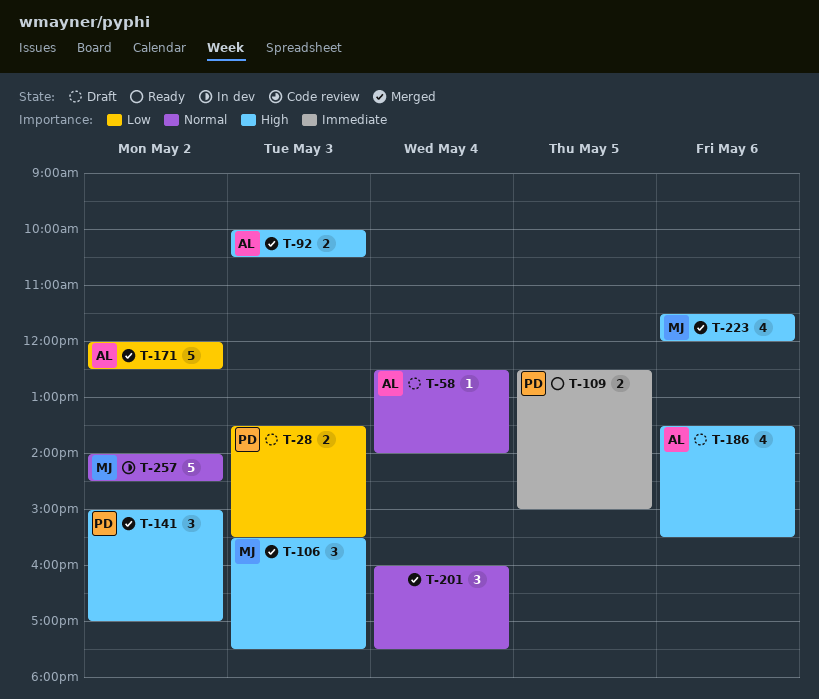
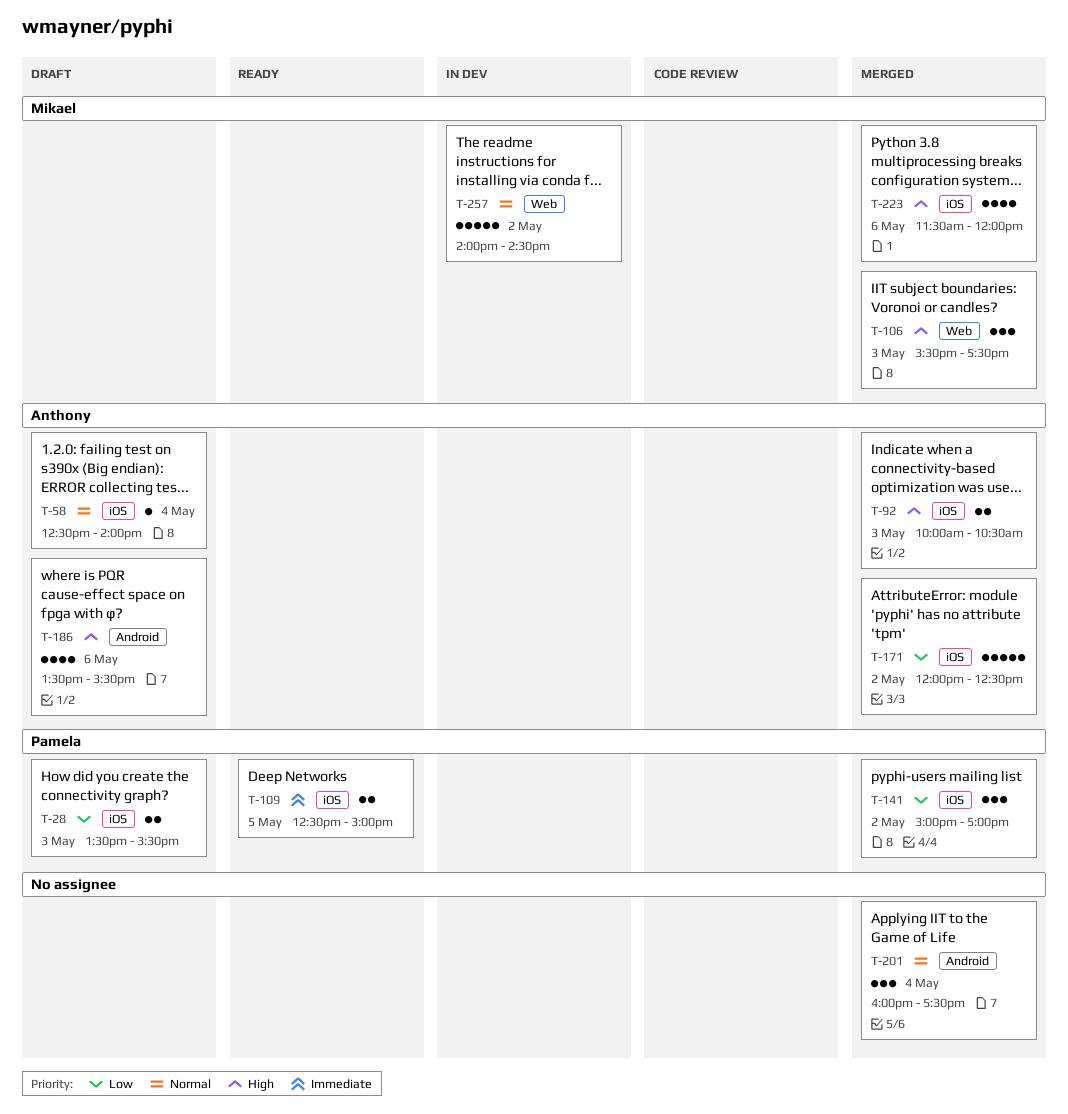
T-141, priority: High -> Low

